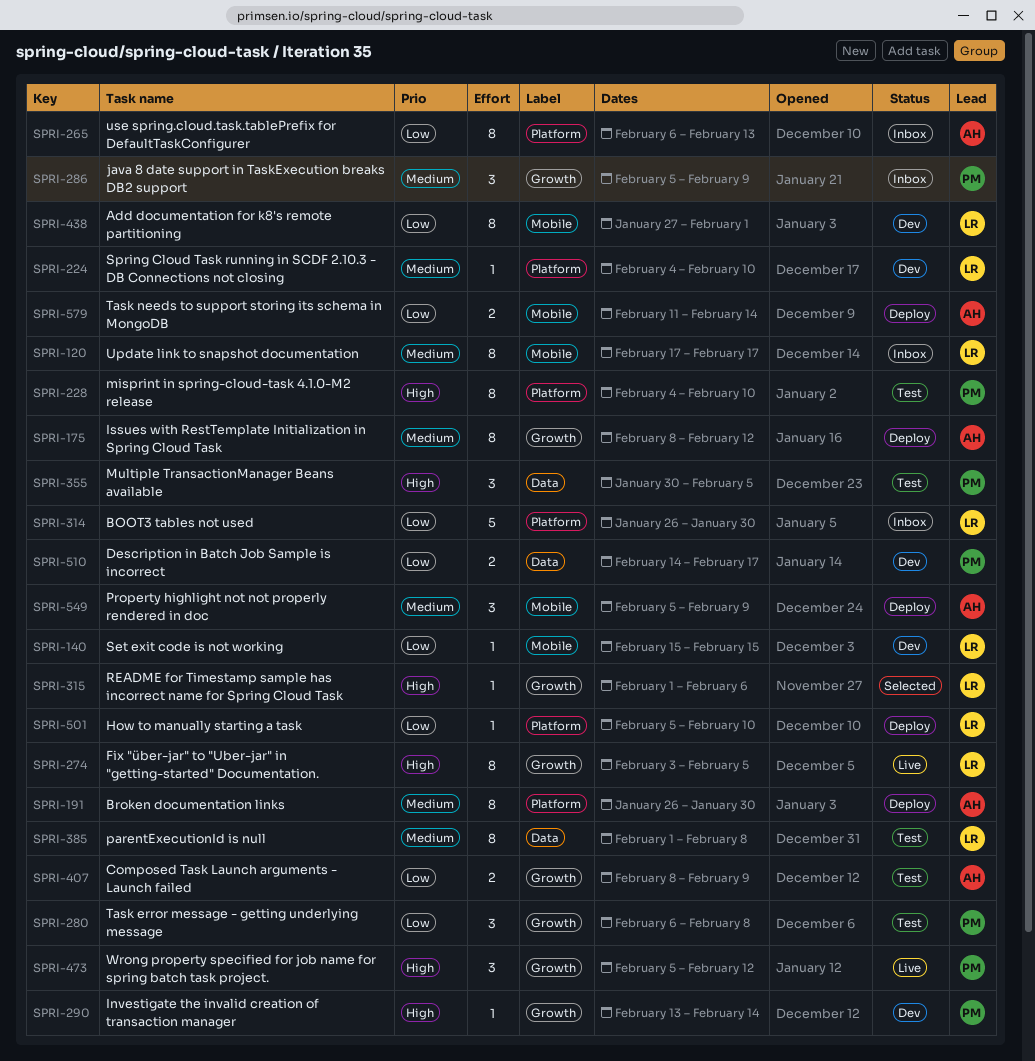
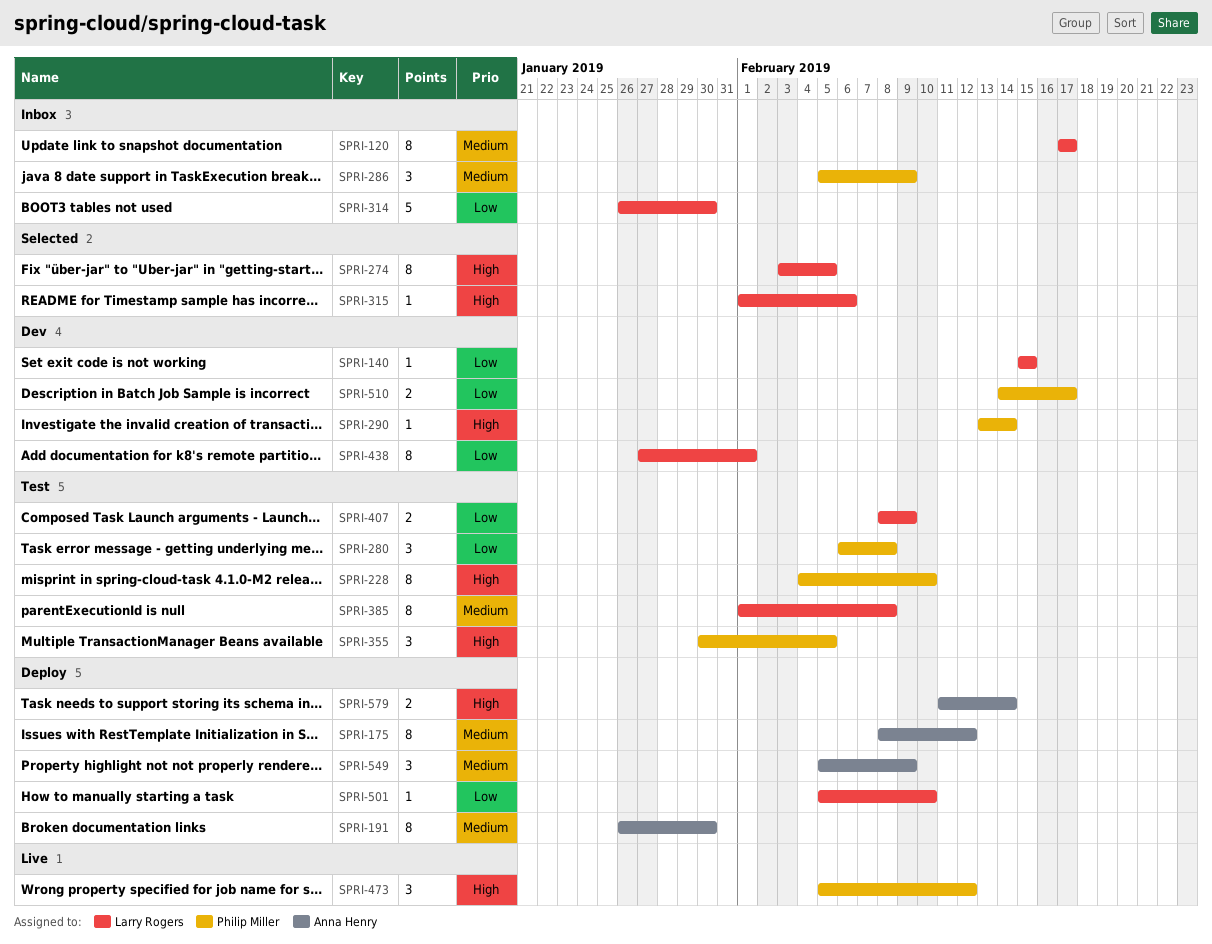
SPRI-224: present -> none
SPRI-265: present -> none
SPRI-274, status: Live -> Selected
SPRI-407, owner: Anna Henry -> Larry Rogers
SPRI-579, priority: Low -> High

